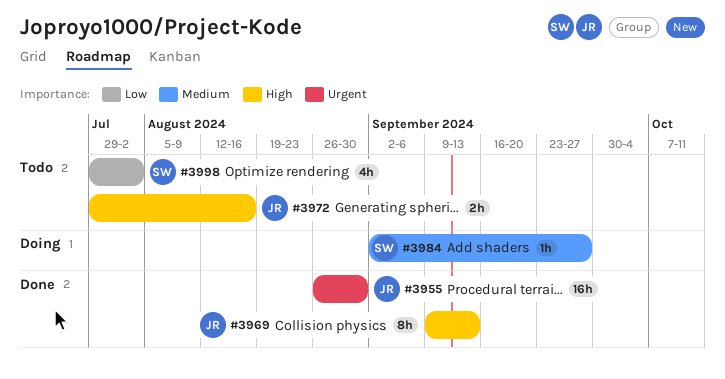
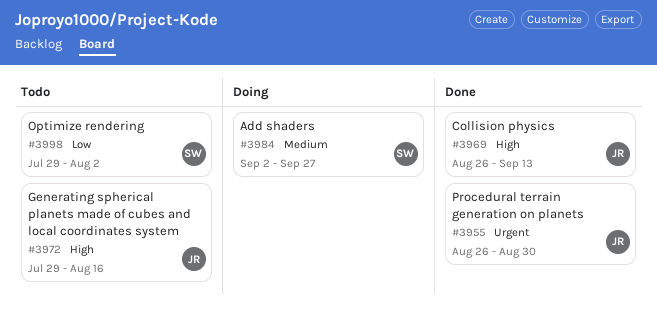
#3969, start: Sep 9 -> Aug 26

